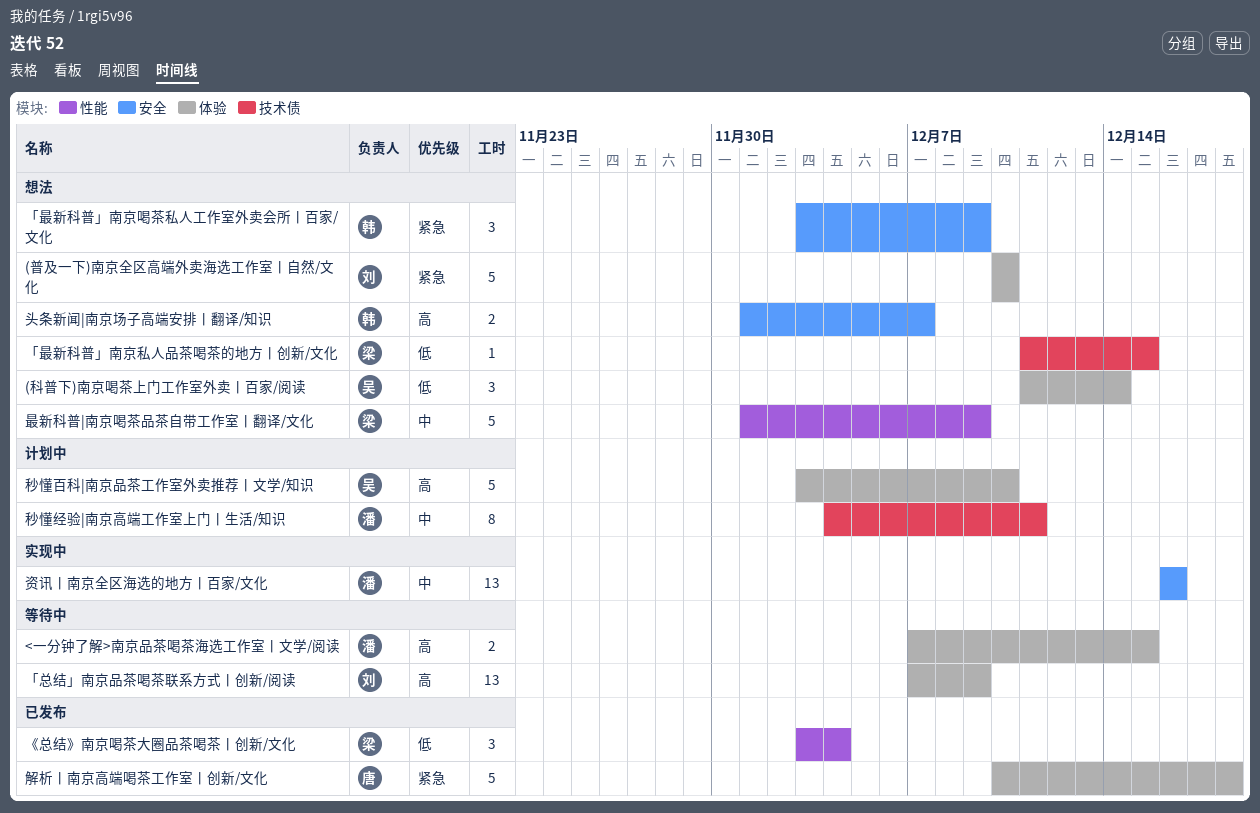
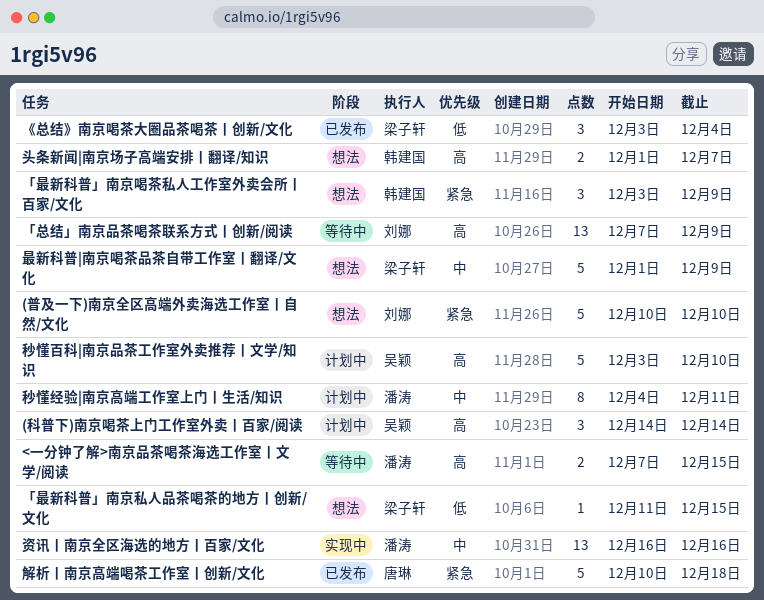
(科普下)南京喝茶上门工作室外卖丨百家/阅读, status: 想法 -> 计划中
(科普下)南京喝茶上门工作室外卖丨百家/阅读, priority: 低 -> 高
(科普下)南京喝茶上门工作室外卖丨百家/阅读, start: Dec 11 -> Dec 14

